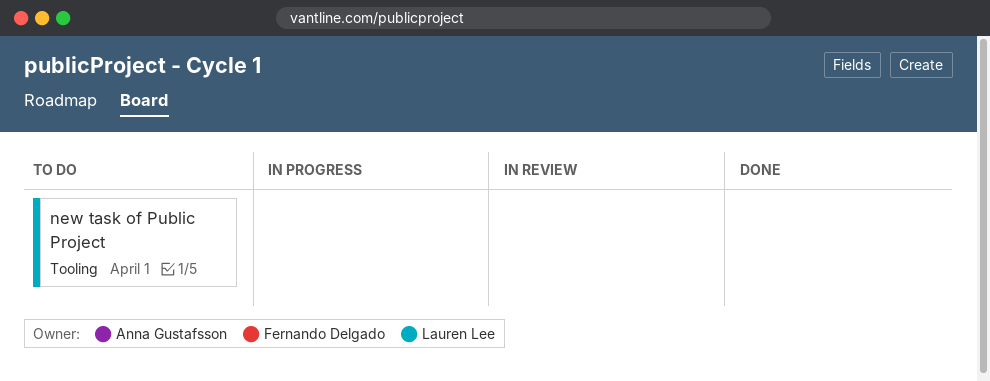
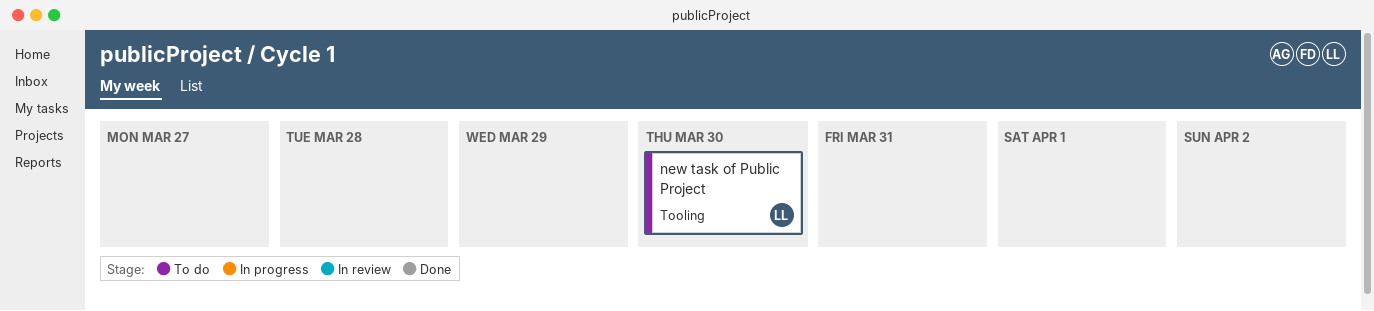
new task of Public Project, due: Apr 1 -> Mar 30

